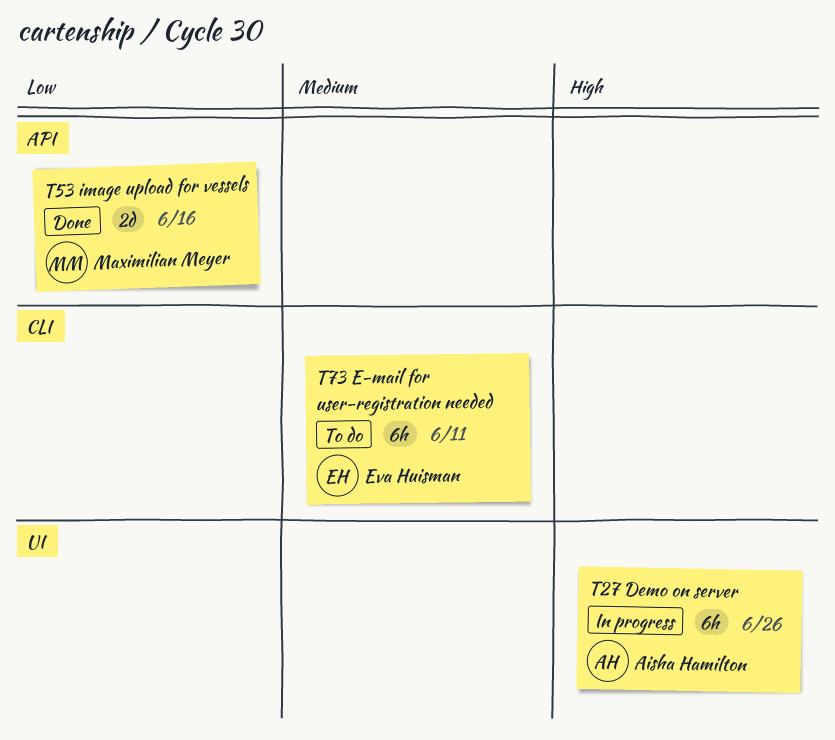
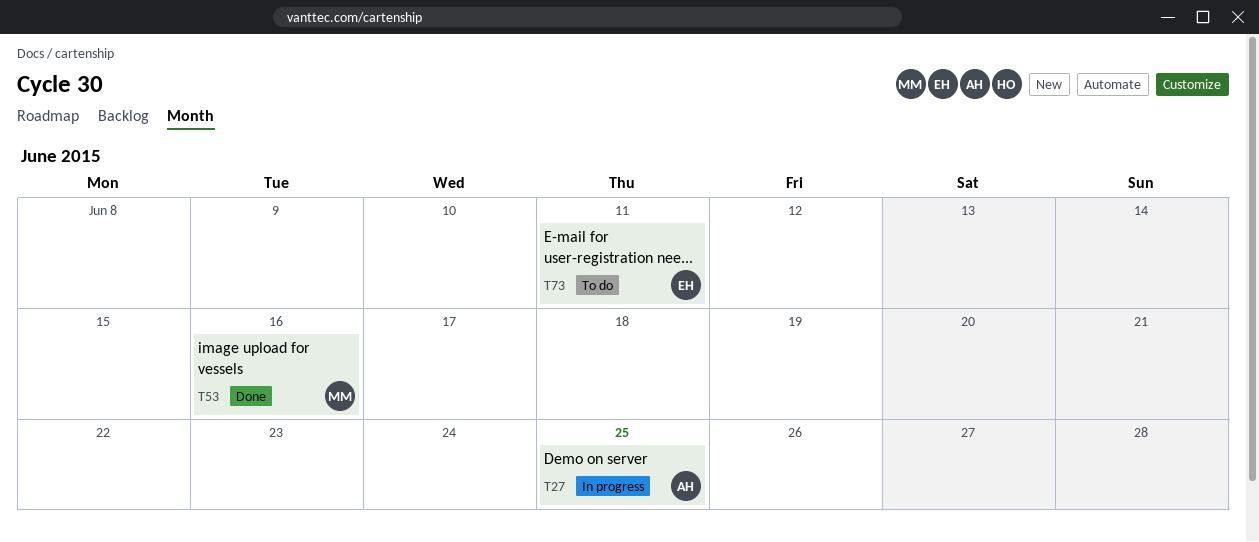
T27, due: Jun 26 -> Jun 25

